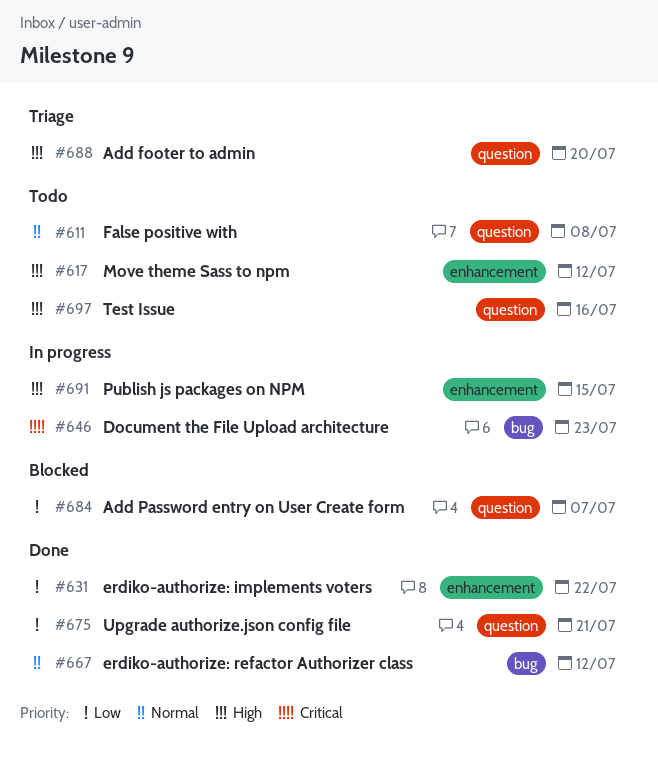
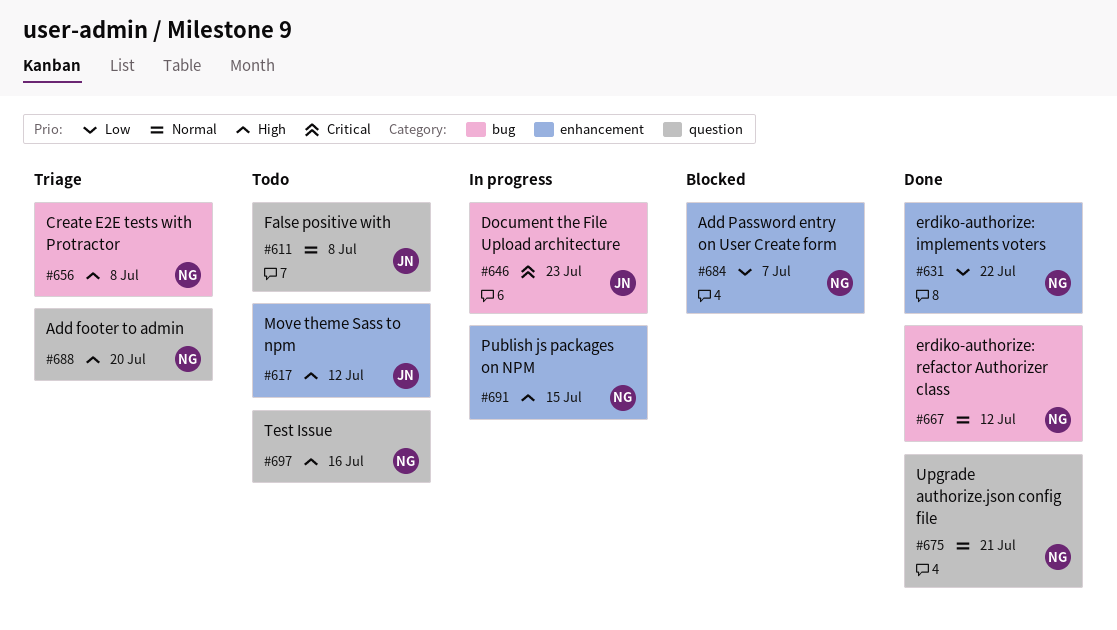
#656: none -> present
#675, priority: Low -> Normal
#684, label: question -> enhancement

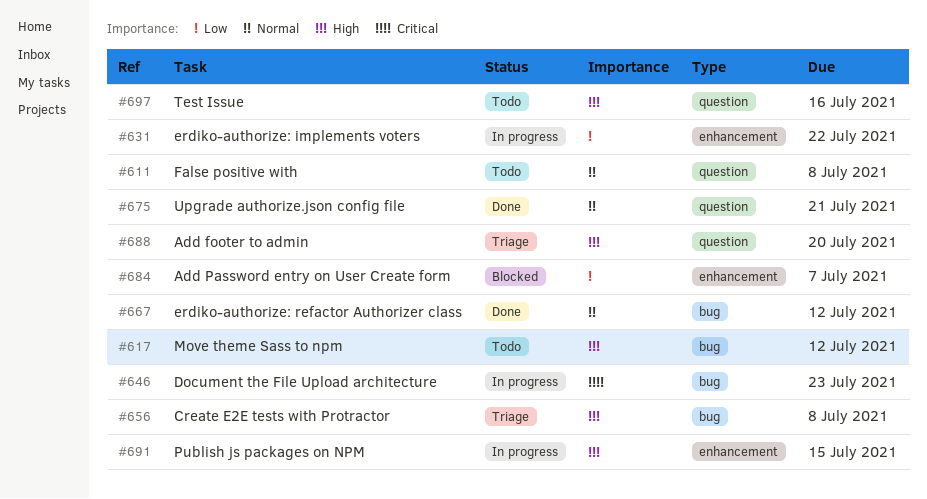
#617, label: enhancement -> bug
#631, status: Done -> In progress

